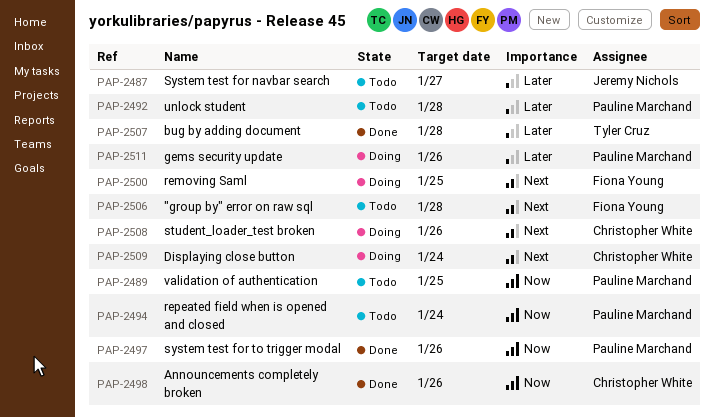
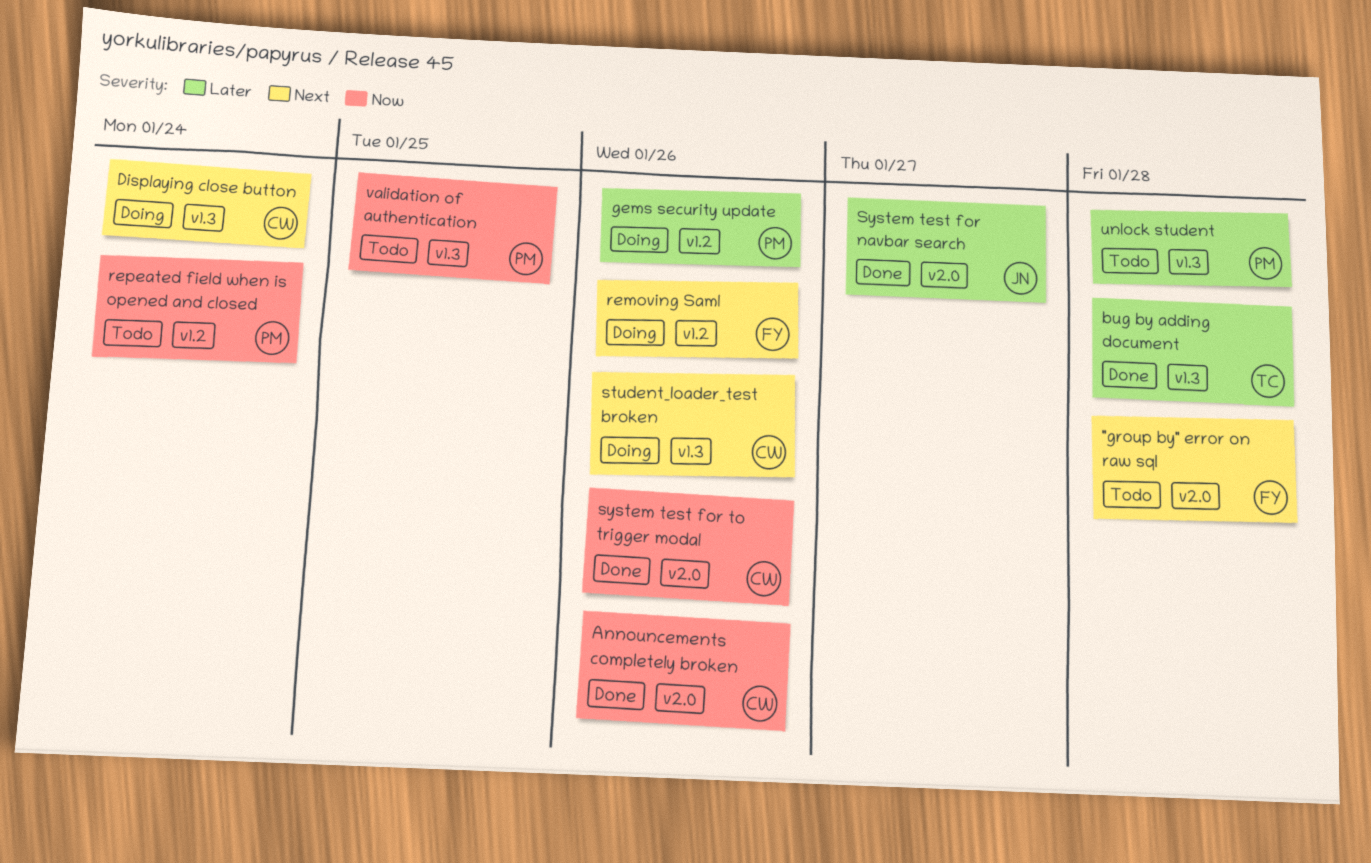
removing Saml, due: Jan 25 -> Jan 26
System test for navbar search, status: Todo -> Done
system test for to trigger modal, owner: Pauline Marchand -> Christopher White

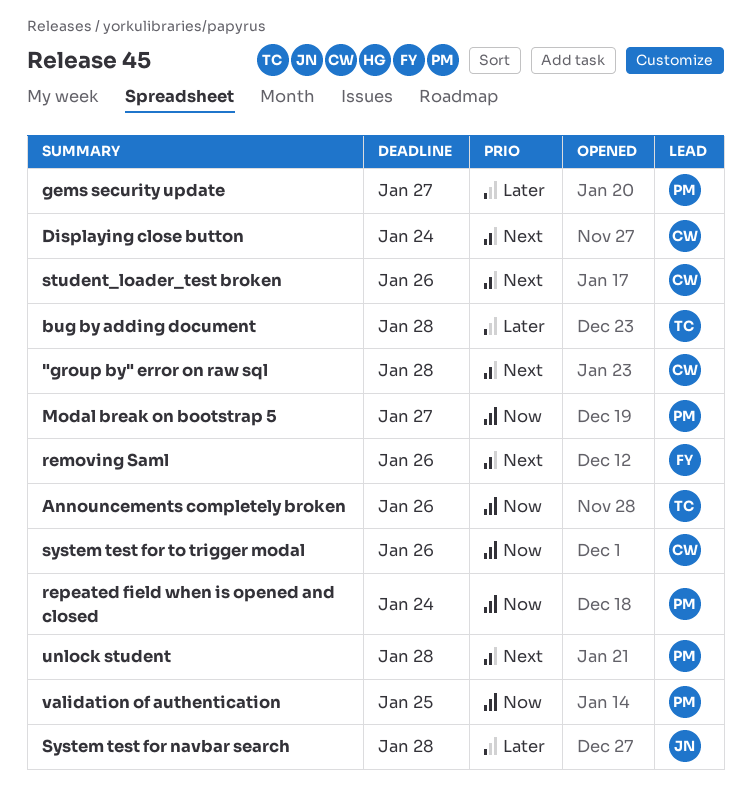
"group by" error on raw sql, owner: FY -> CW
Announcements completely broken, owner: CW -> TC
gems security update, due: Jan 26 -> Jan 27
Modal break on bootstrap 5: none -> present
System test for navbar search, due: Jan 27 -> Jan 28
unlock student, priority: Later -> Next

